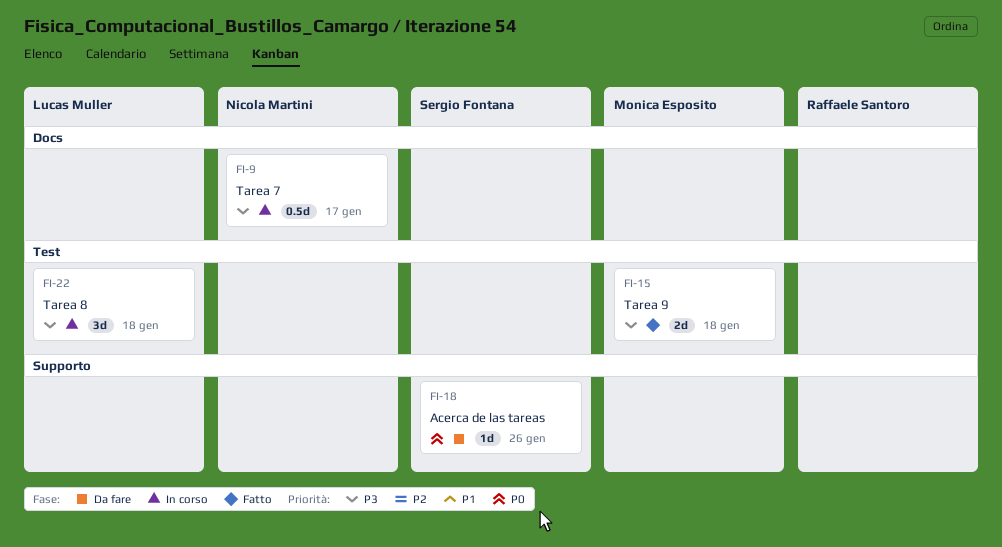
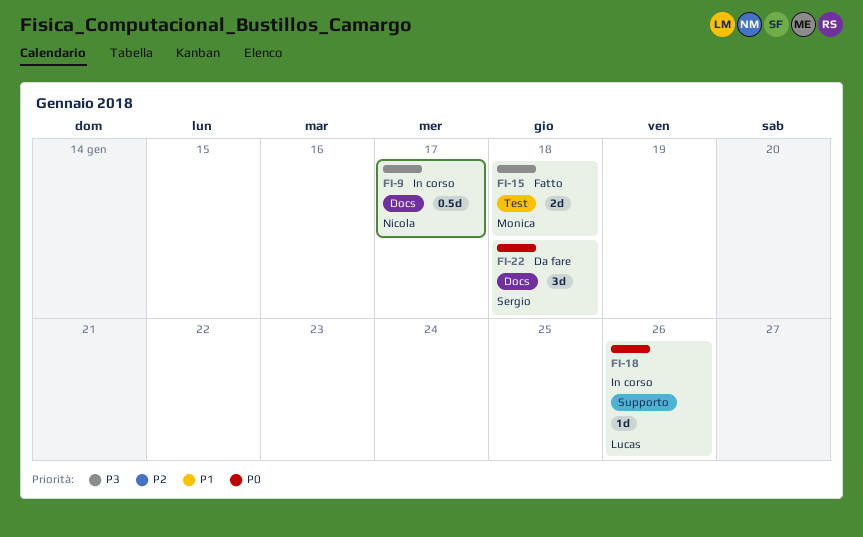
FI-18, status: Da fare -> In corso
FI-18, owner: Sergio Fontana -> Lucas Muller
FI-22, status: In corso -> Da fare
FI-22, owner: Lucas Muller -> Sergio Fontana
FI-22, priority: P3 -> P0
FI-22, label: Test -> Docs

